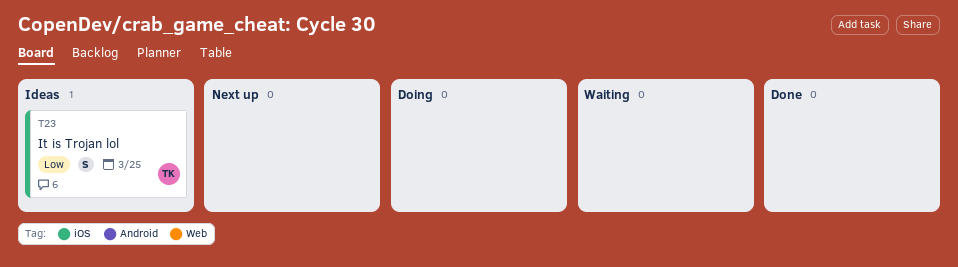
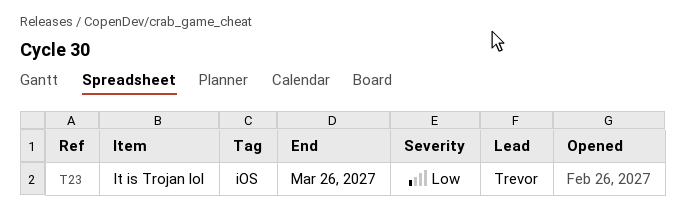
T23, due: Mar 25 -> Mar 26

